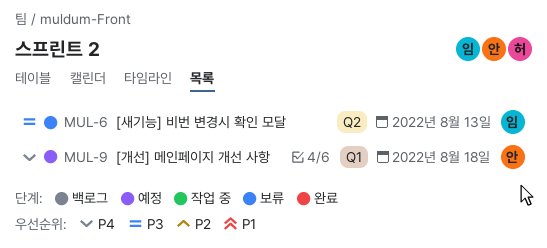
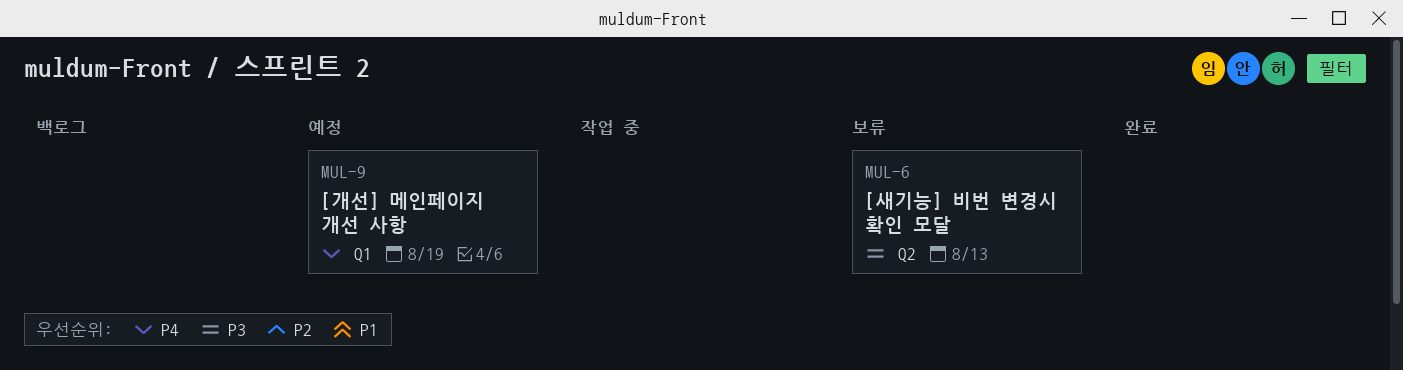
MUL-9, due: Aug 18 -> Aug 19

